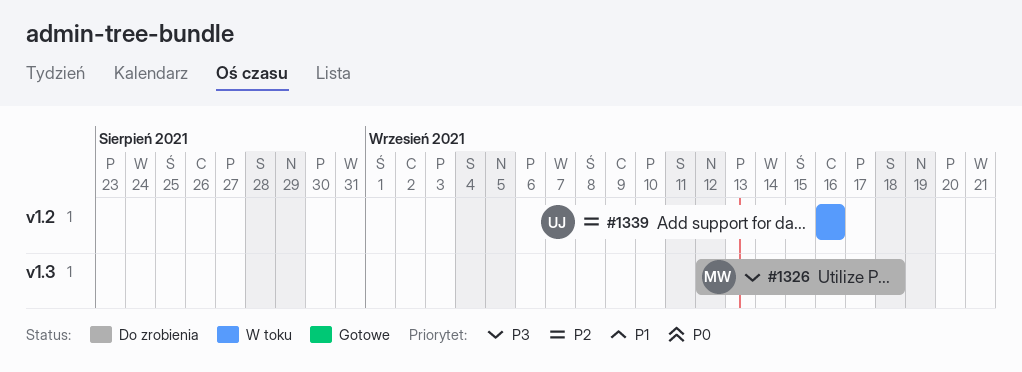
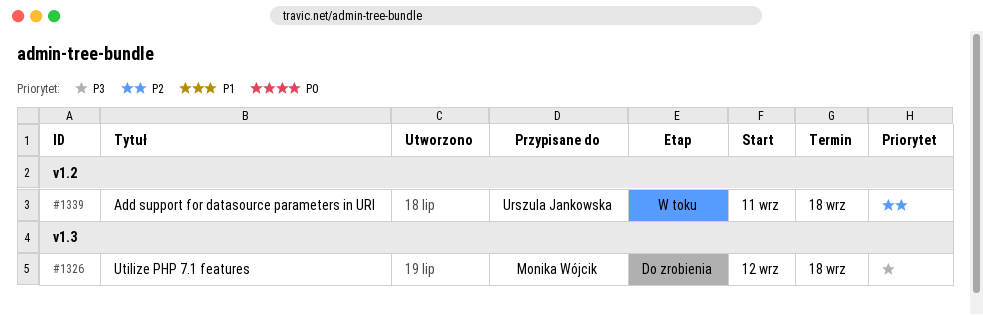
#1339, start: Sep 16 -> Sep 11
#1339, due: Sep 16 -> Sep 18

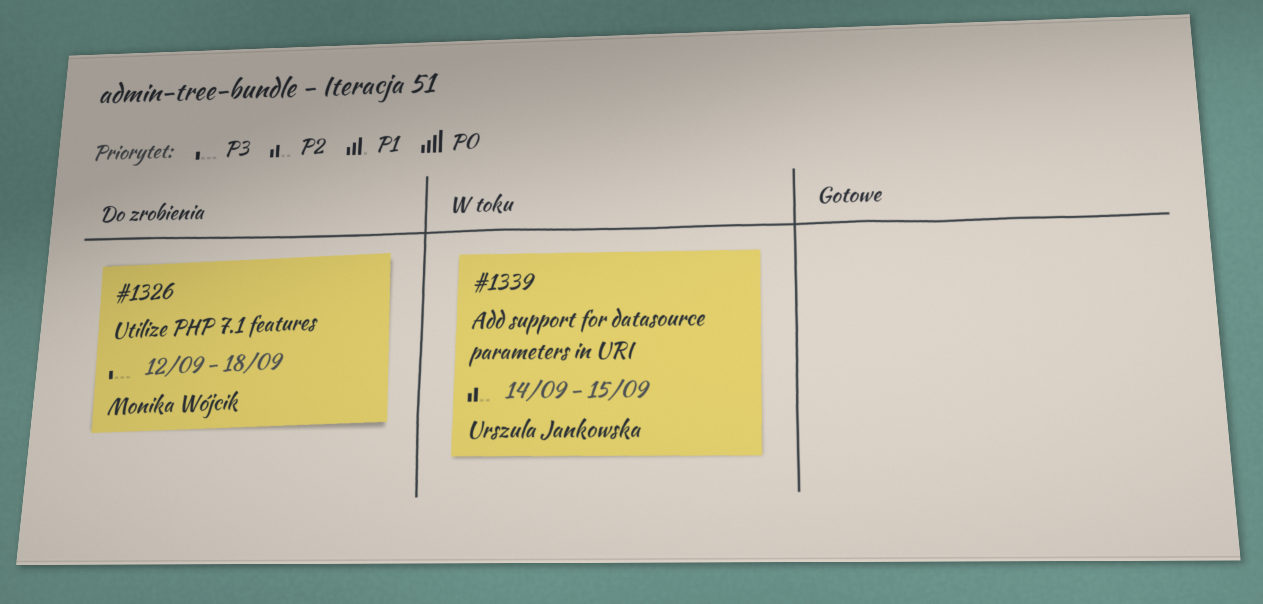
#1339, start: Sep 11 -> Sep 14
#1339, due: Sep 18 -> Sep 15

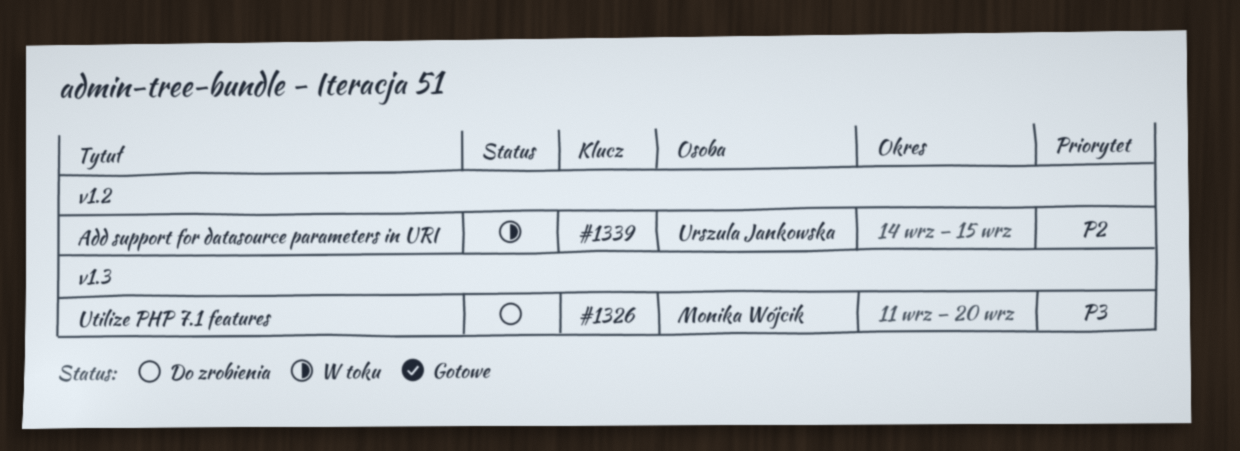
#1326, start: Sep 12 -> Sep 11
#1326, due: Sep 18 -> Sep 20

